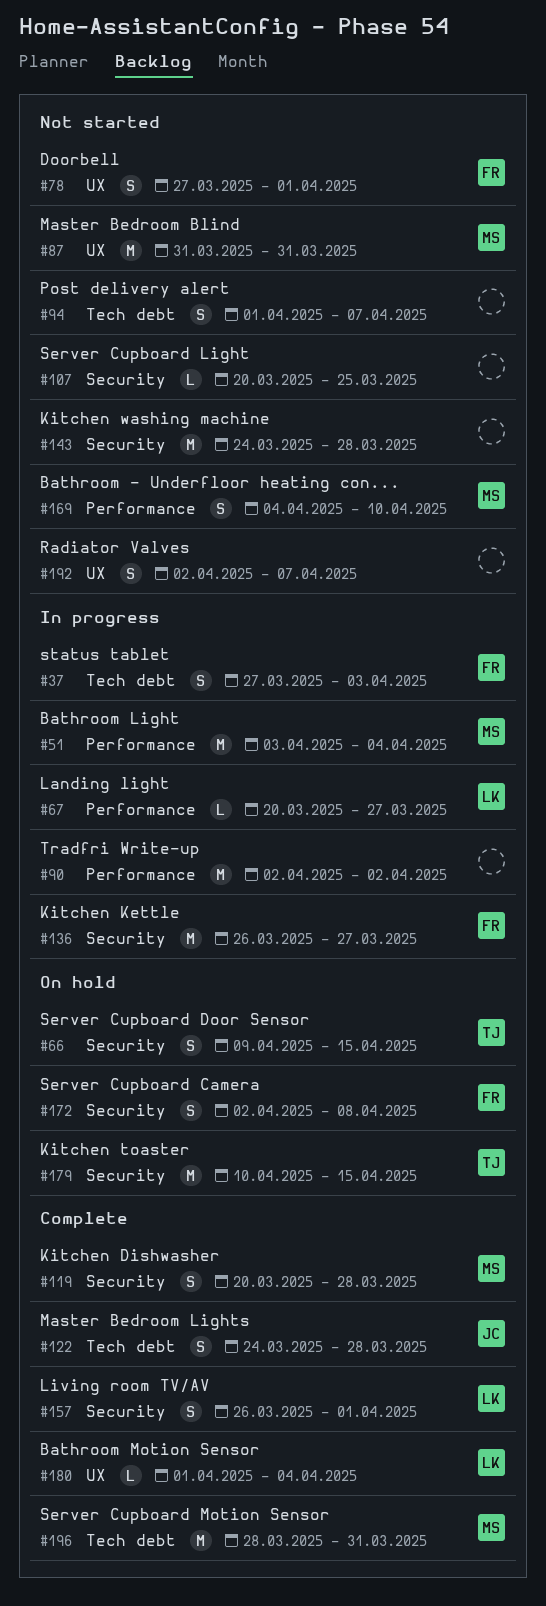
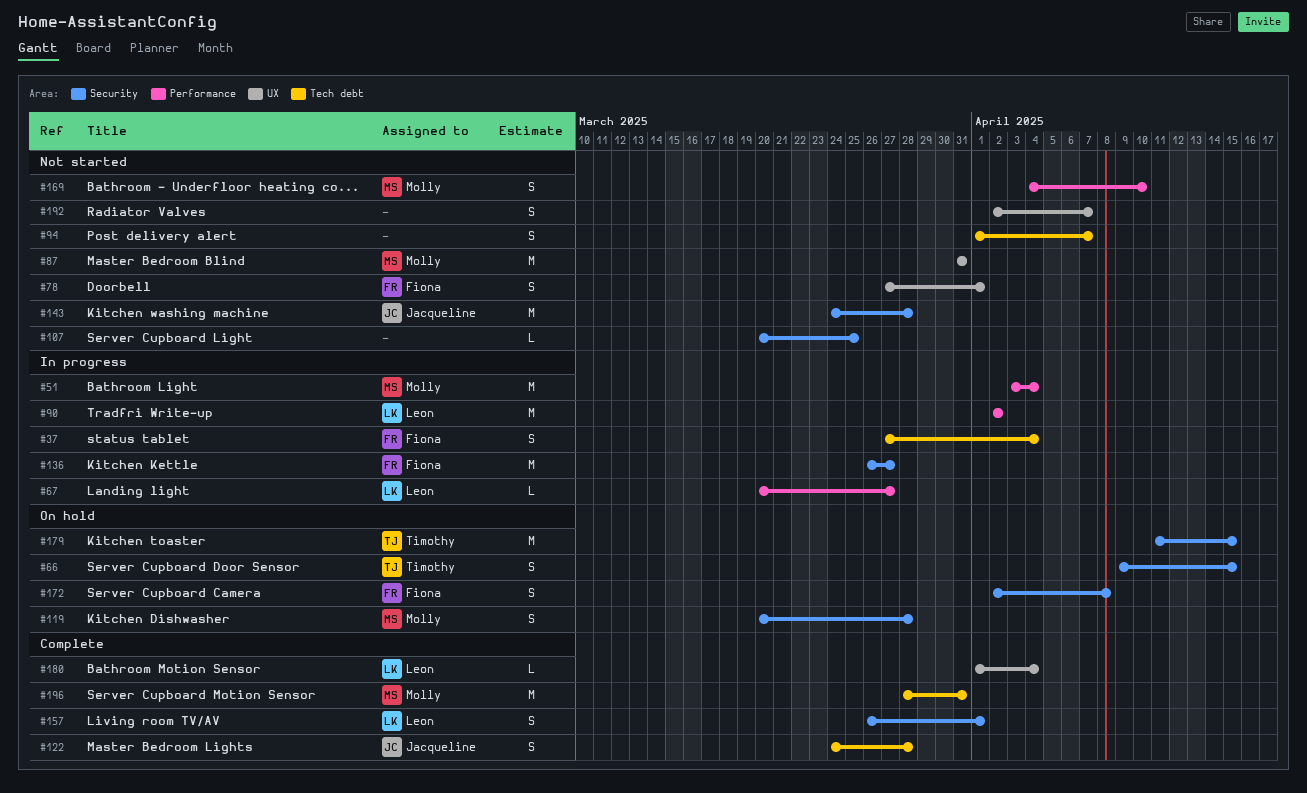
#37, due: Apr 3 -> Apr 4
#90, owner: none -> Leon
#119, status: Complete -> On hold
#143, owner: none -> Jacqueline
#179, start: Apr 10 -> Apr 11

